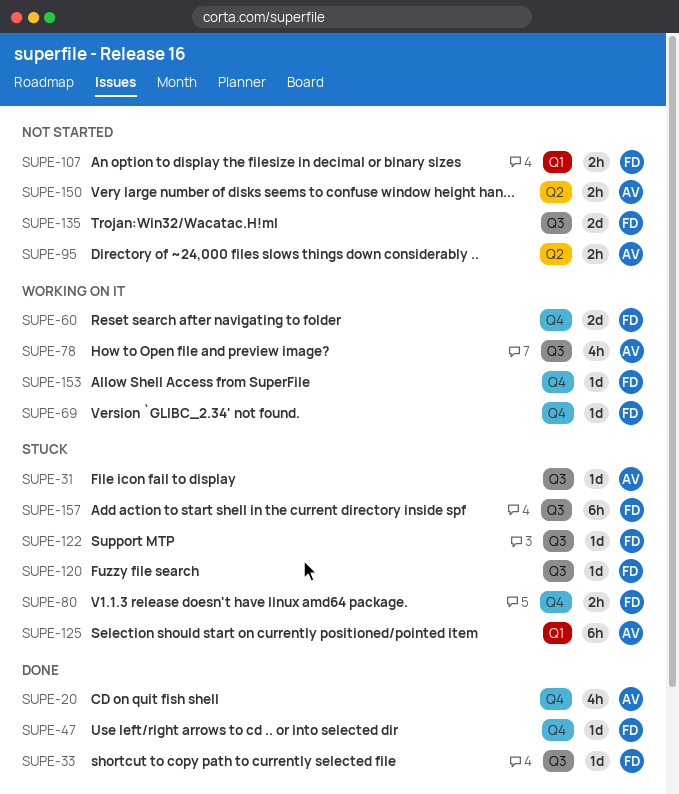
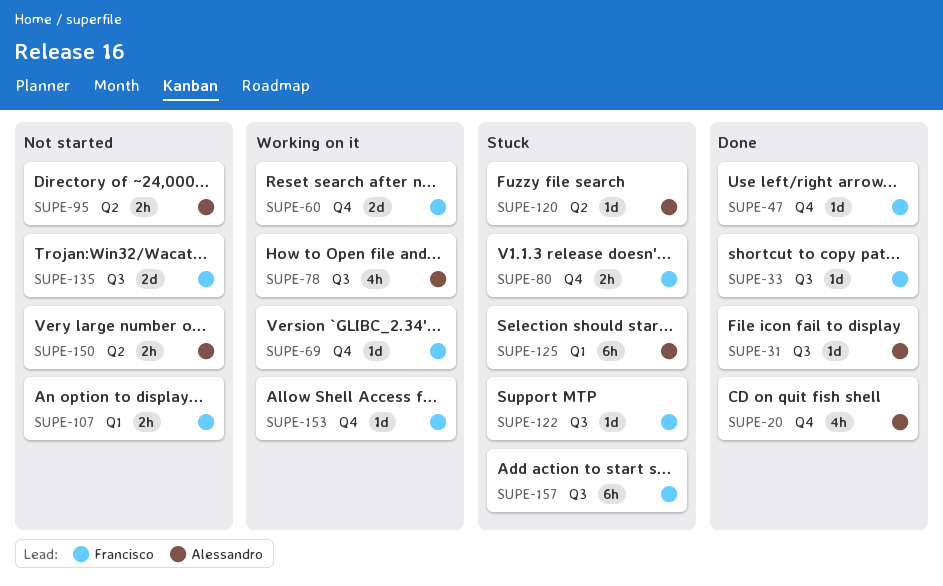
SUPE-31, status: Stuck -> Done
SUPE-120, owner: Francisco -> Alessandro
SUPE-120, label: Q3 -> Q2

